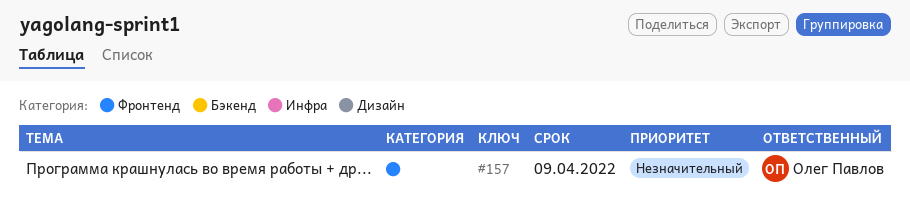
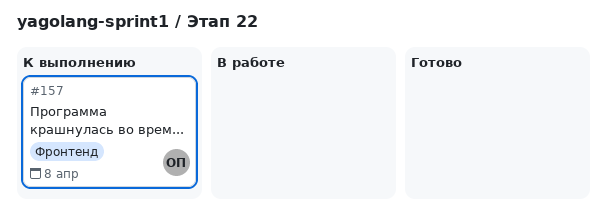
#157, due: Apr 9 -> Apr 8

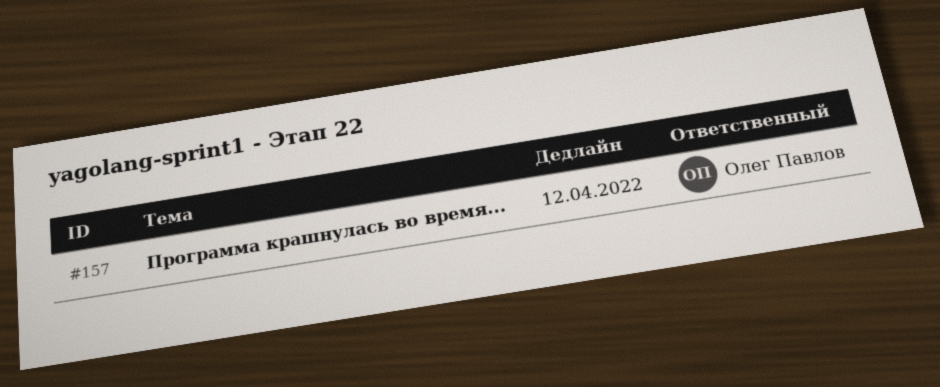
#157, due: Apr 8 -> Apr 12

